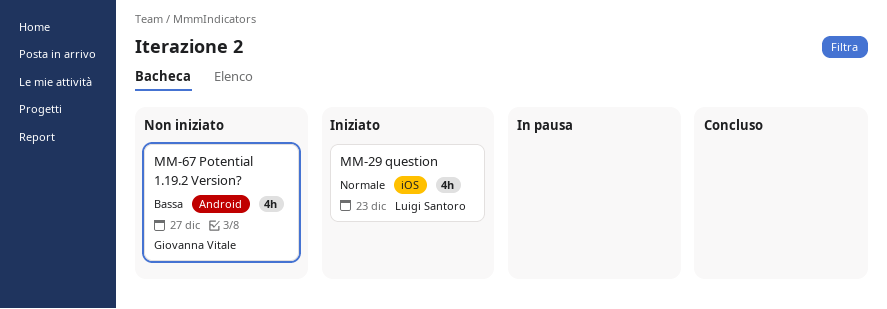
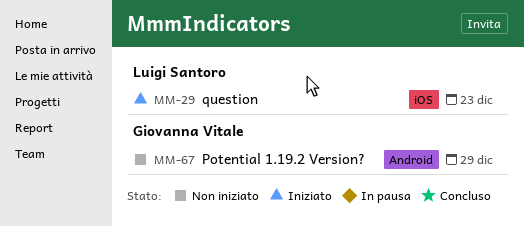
MM-67, due: Dec 27 -> Dec 29

